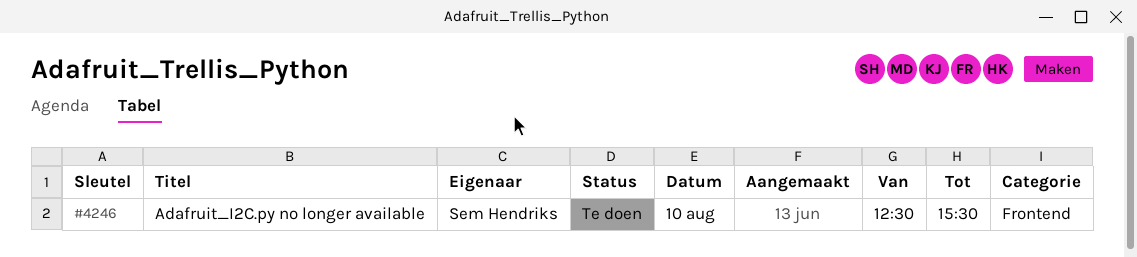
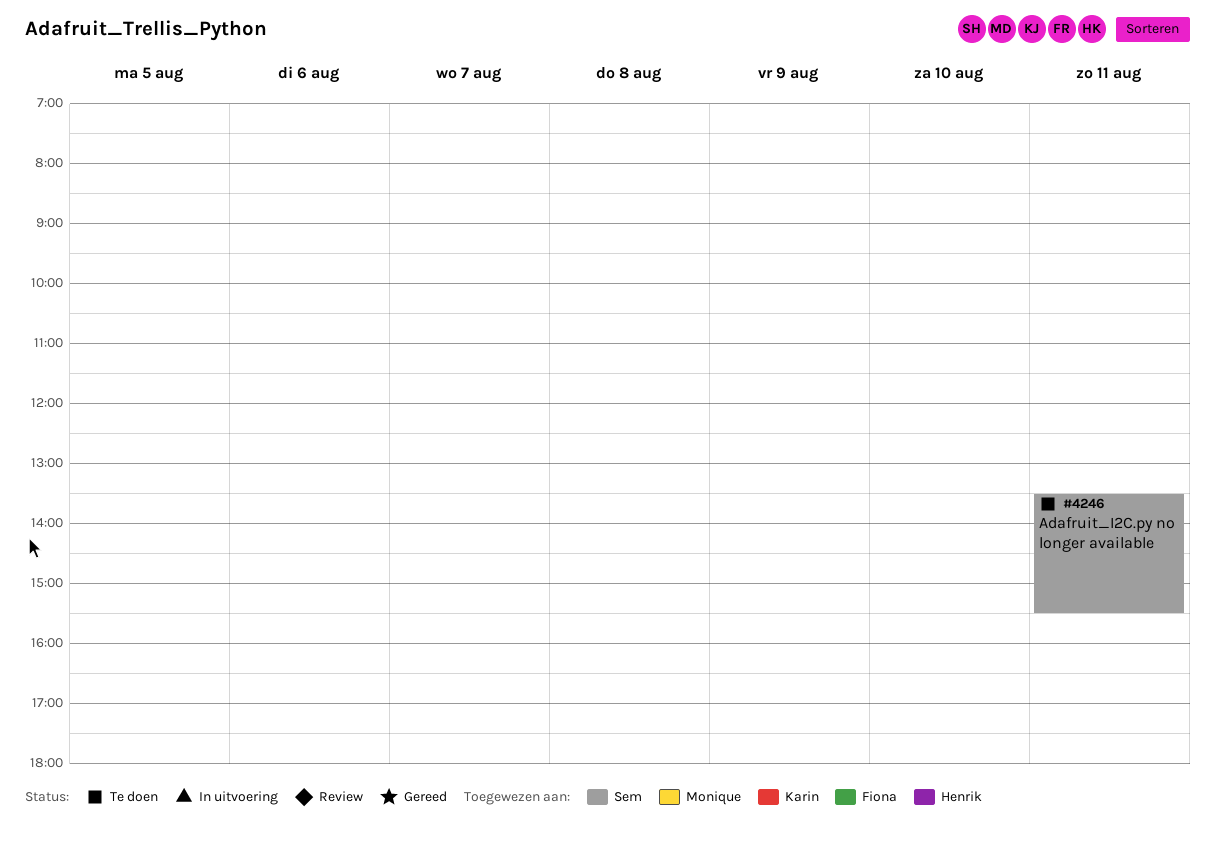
#4246, day: Aug 10 -> Aug 11
#4246, begins: 12:30 -> 13:30

